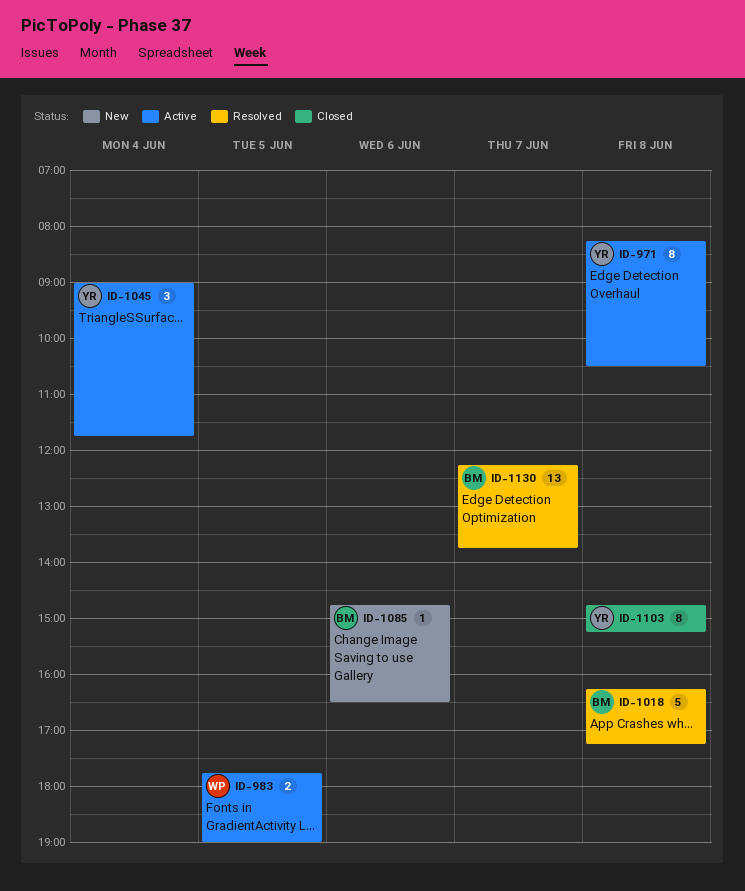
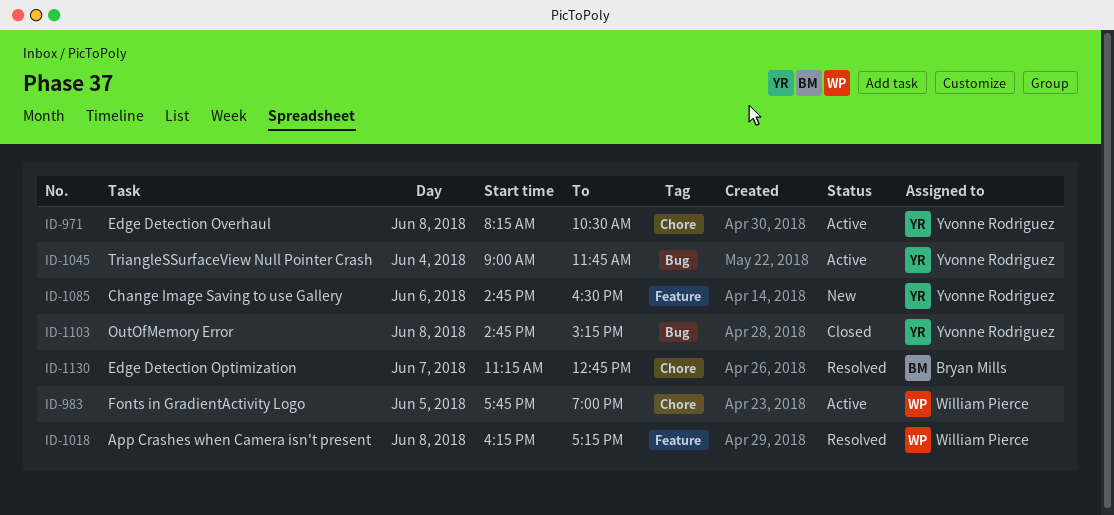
ID-1018, owner: Bryan Mills -> William Pierce
ID-1085, owner: Bryan Mills -> Yvonne Rodriguez
ID-1130, begins: 12:15 -> 11:15
ID-1130, ends: 13:45 -> 12:45

